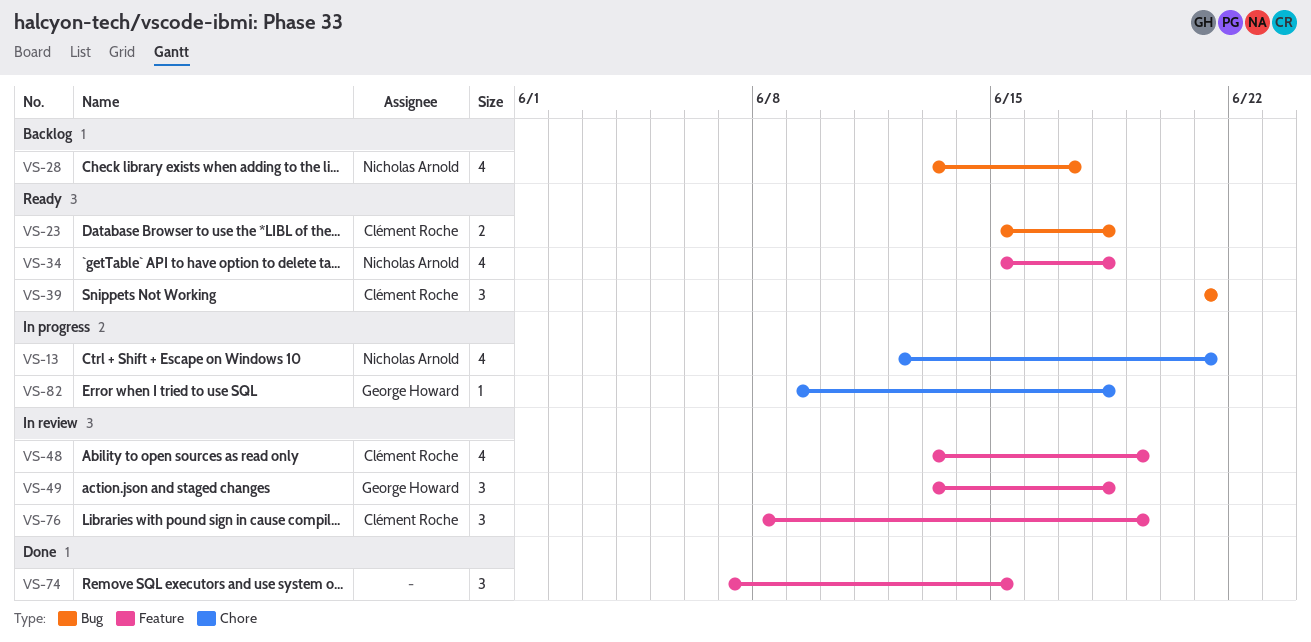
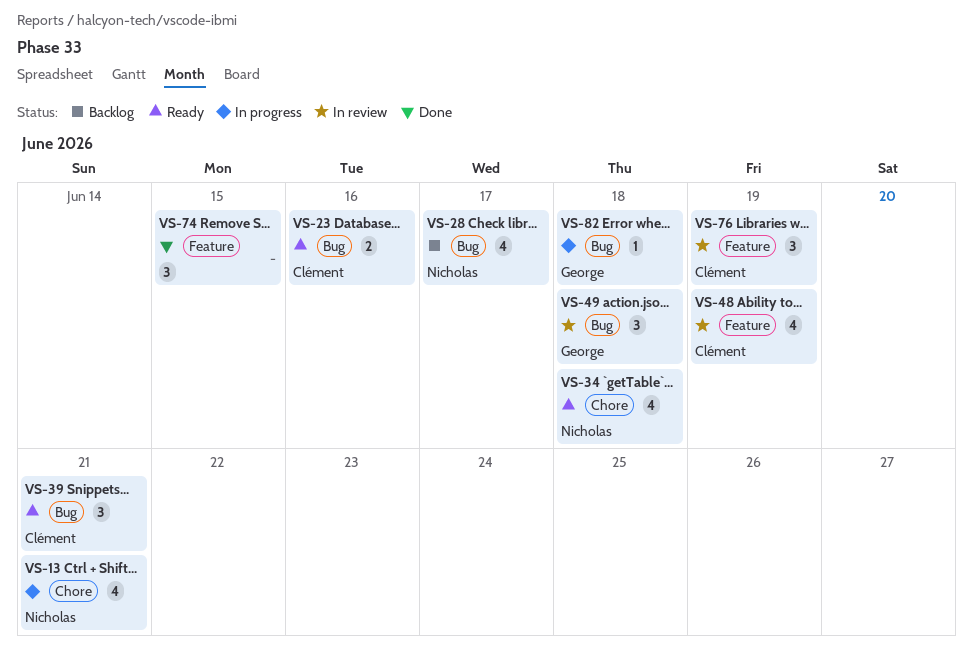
VS-23, due: Jun 18 -> Jun 16
VS-34, label: Feature -> Chore
VS-49, label: Feature -> Bug
VS-82, label: Chore -> Bug

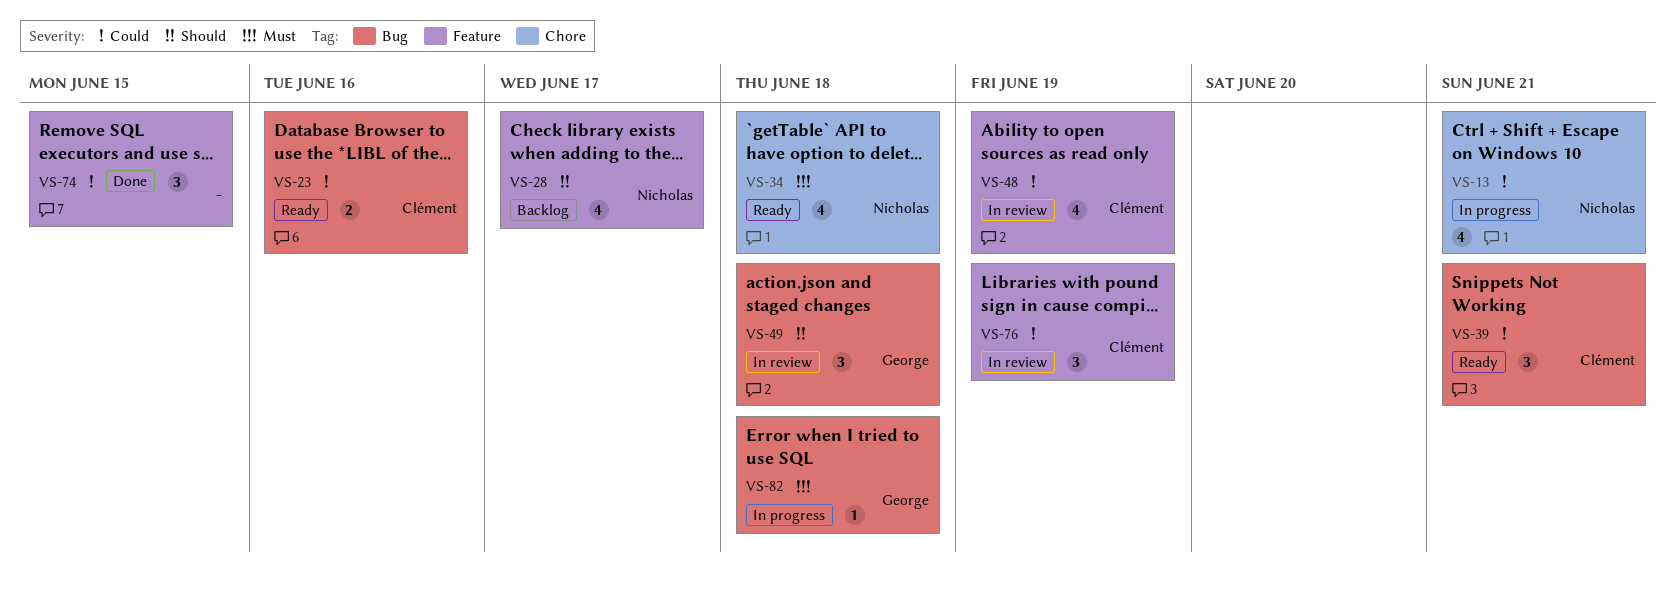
VS-28, label: Bug -> Feature

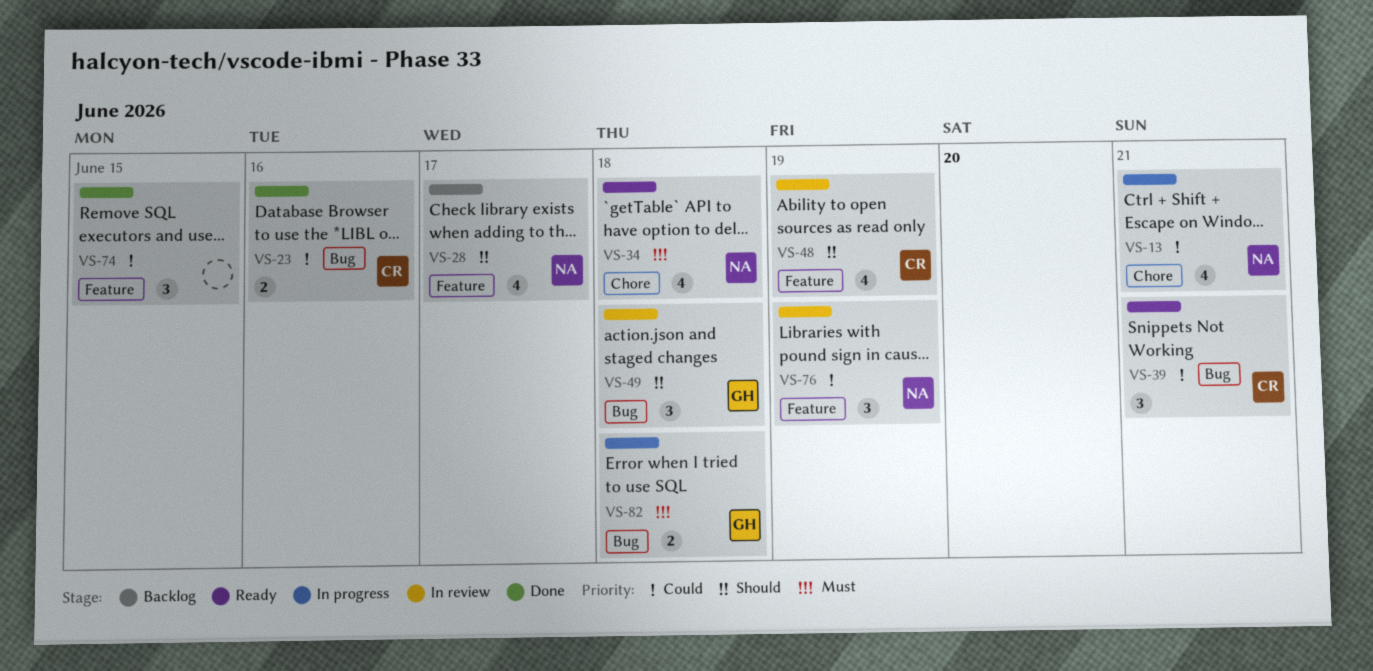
VS-23, status: Ready -> Done
VS-48, priority: Could -> Should
VS-76, owner: Clément -> Nicholas
VS-82, estimate: 1 -> 2

